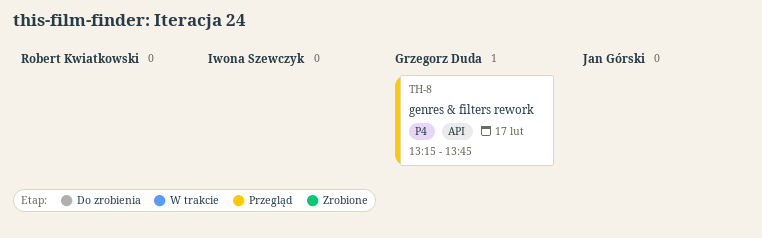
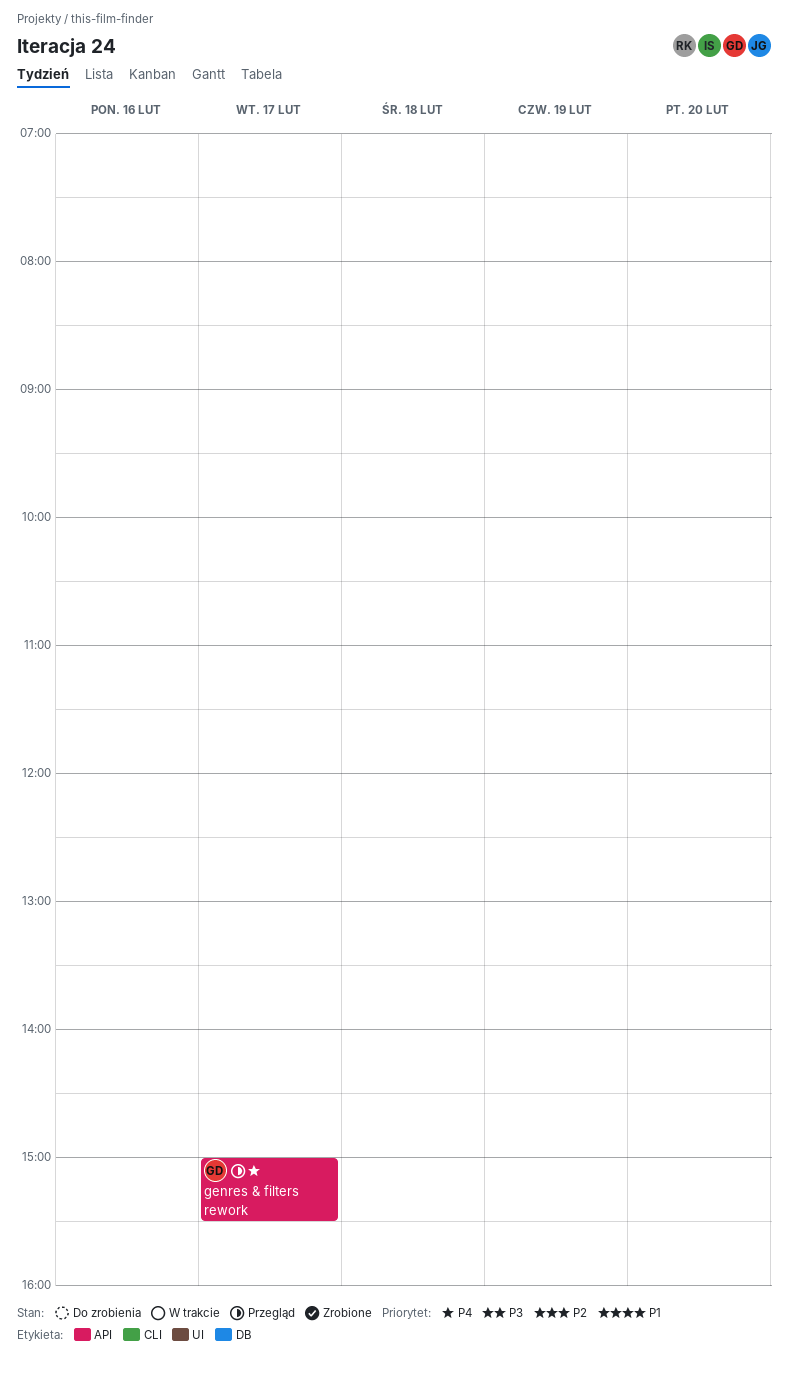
genres & filters rework, begins: 13:15 -> 15:00
genres & filters rework, ends: 13:45 -> 15:30

